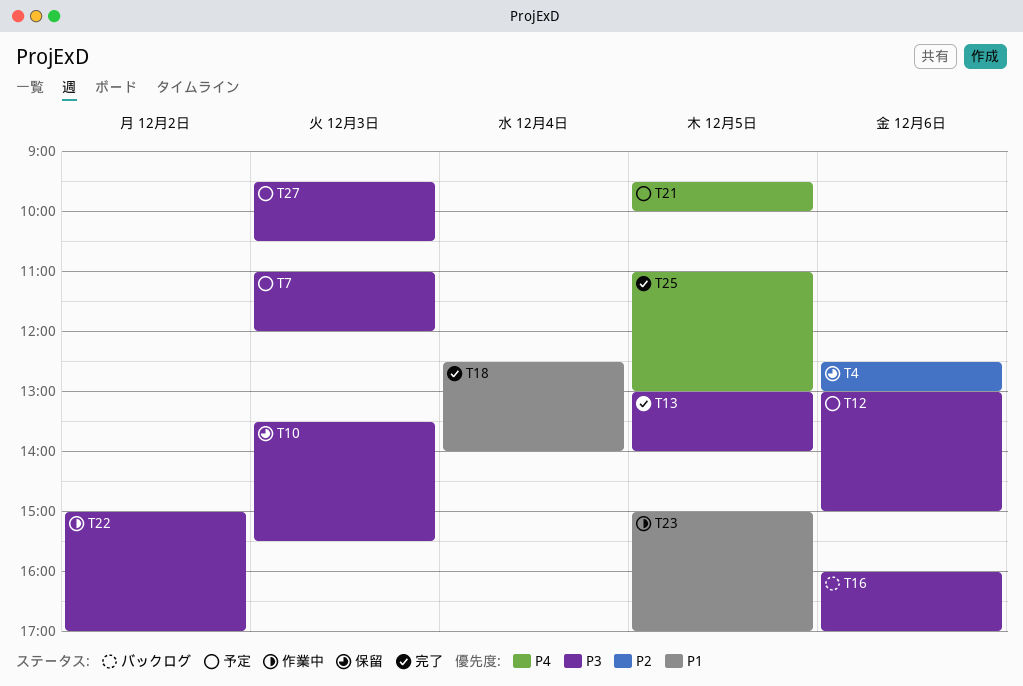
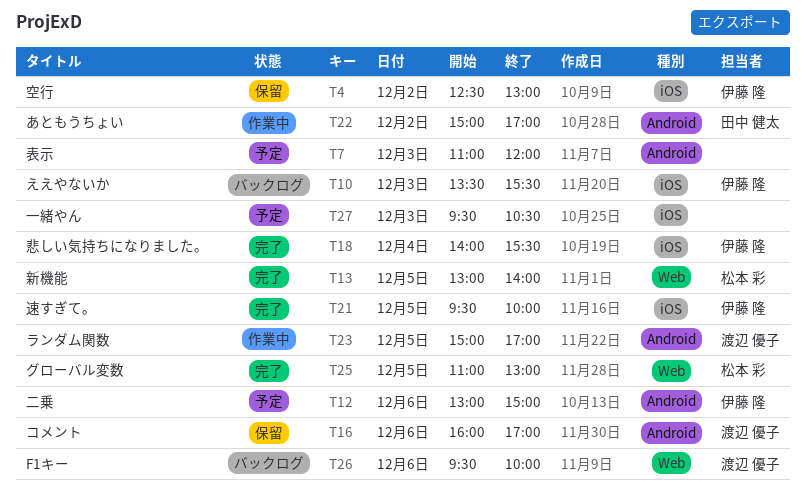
T4, day: Dec 6 -> Dec 2
T10, status: 保留 -> バックログ
T16, status: バックログ -> 保留
T18, begins: 12:30 -> 14:00
T18, ends: 14:00 -> 15:30
T21, status: 予定 -> 完了
T26: none -> present

